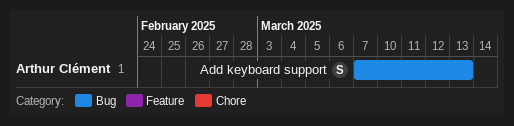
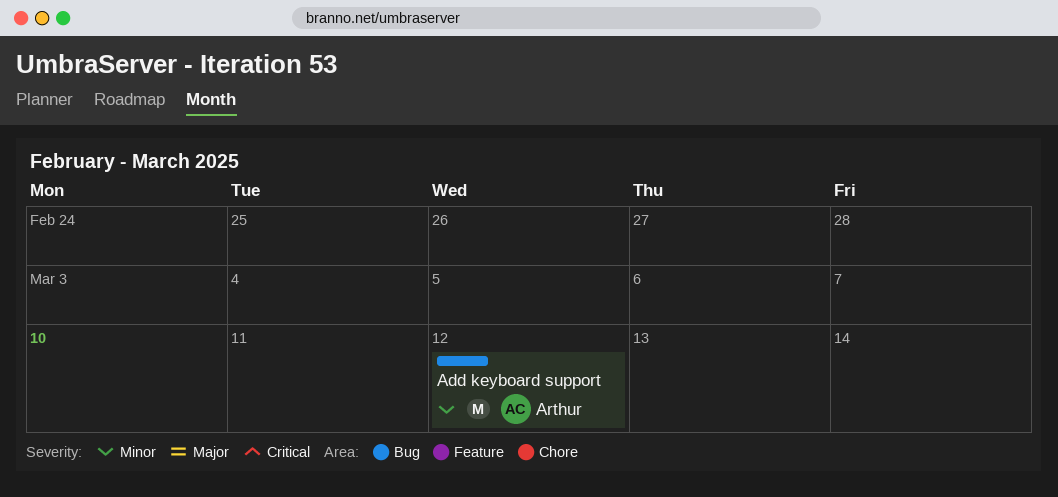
Add keyboard support, estimate: S -> M
Add keyboard support, due: Mar 13 -> Mar 12

